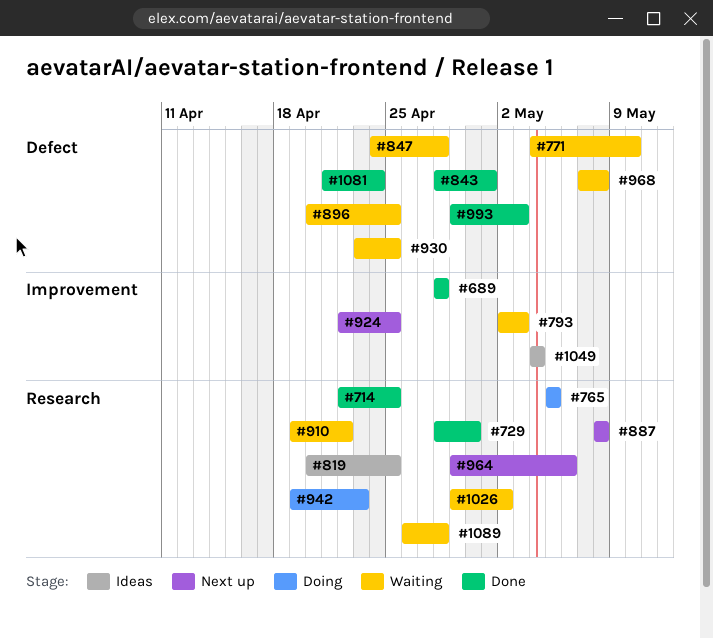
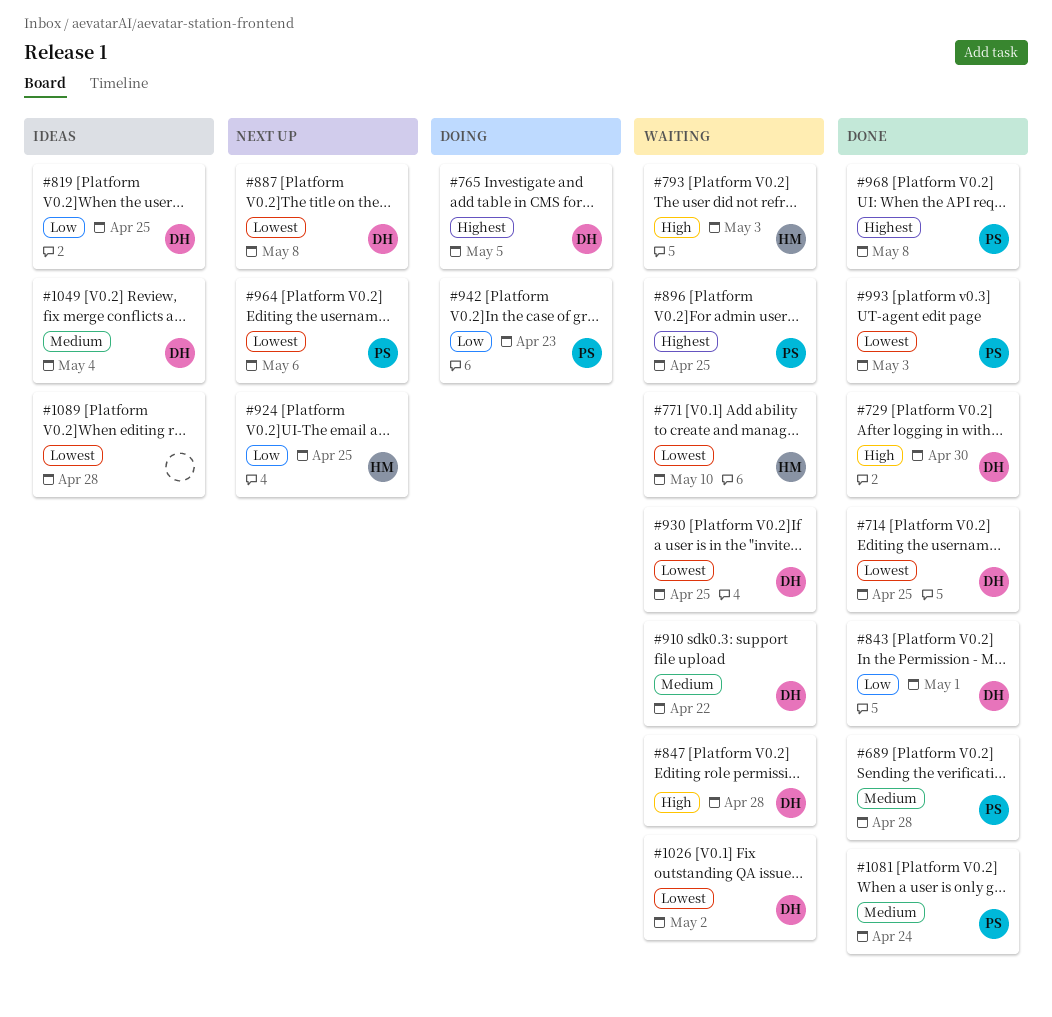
#968, status: Waiting -> Done
#1089, status: Waiting -> Ideas

